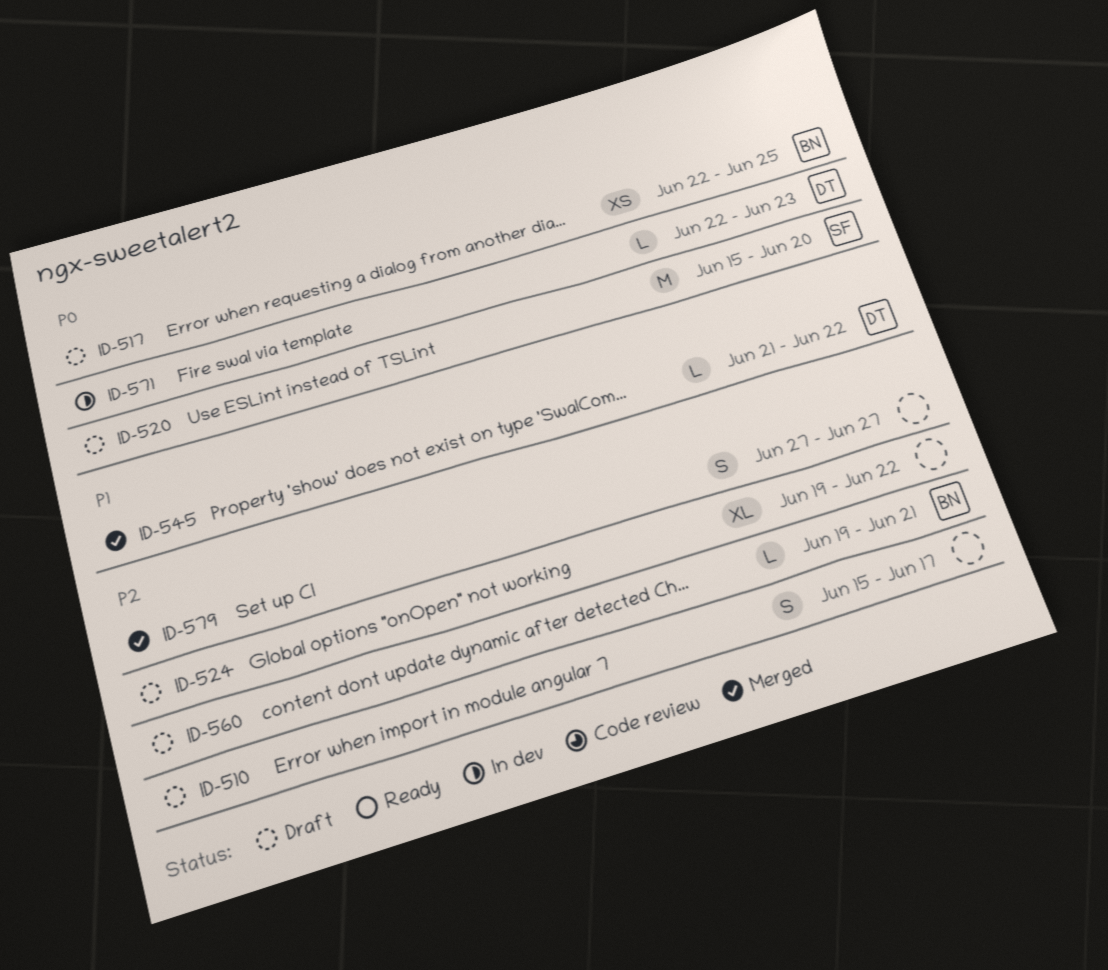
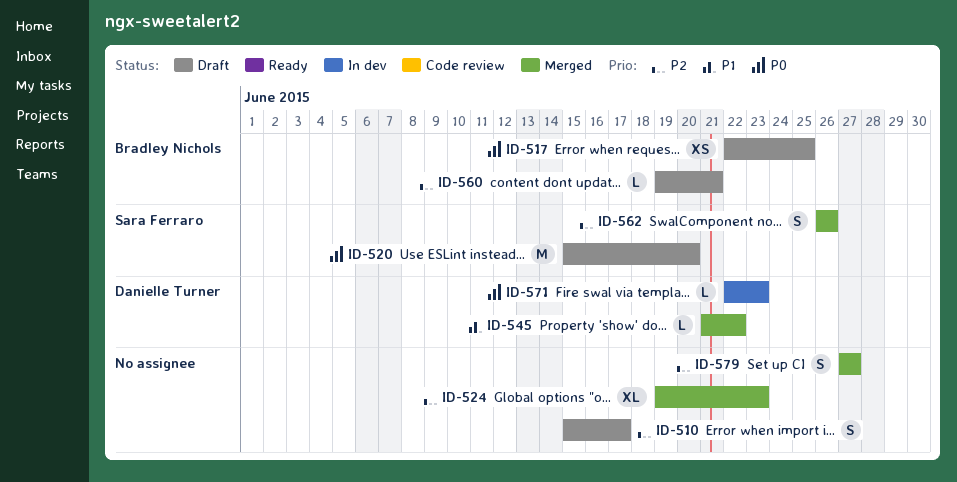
ID-524, status: Draft -> Merged
ID-524, due: Jun 22 -> Jun 23
ID-562: none -> present

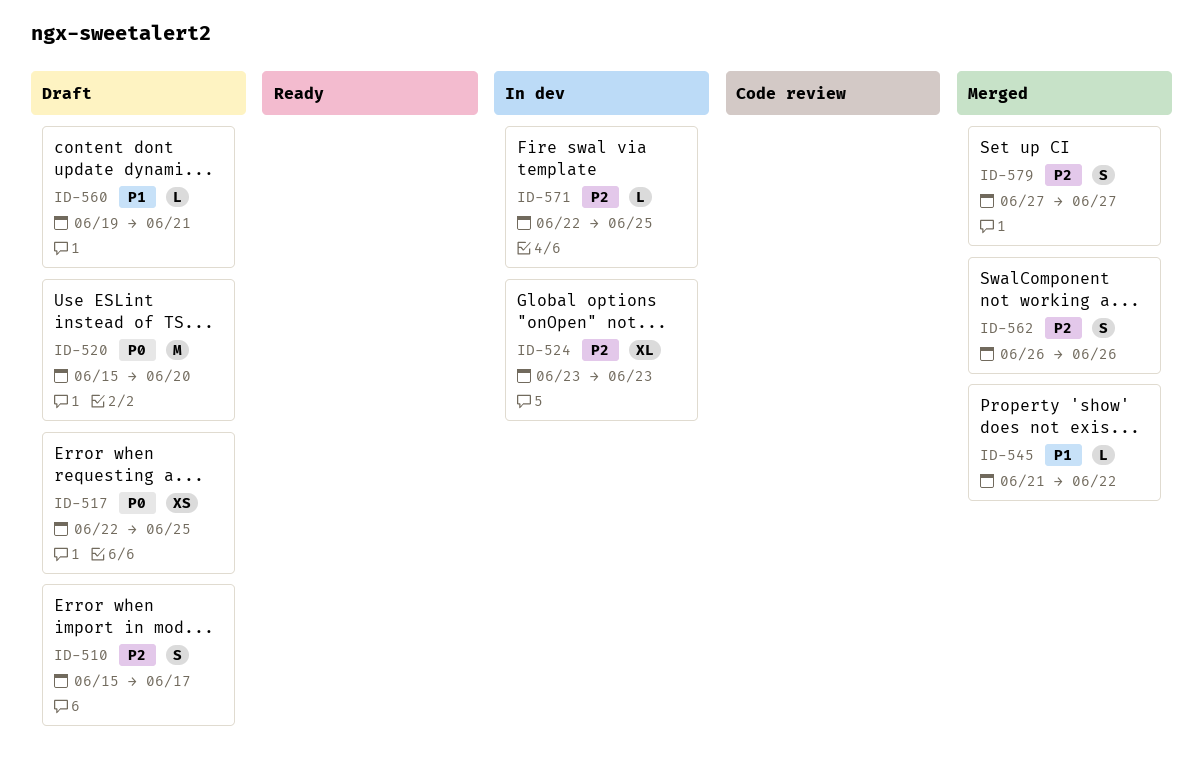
ID-524, status: Merged -> In dev
ID-524, start: Jun 19 -> Jun 23
ID-560, priority: P2 -> P1
ID-571, priority: P0 -> P2
ID-571, due: Jun 23 -> Jun 25

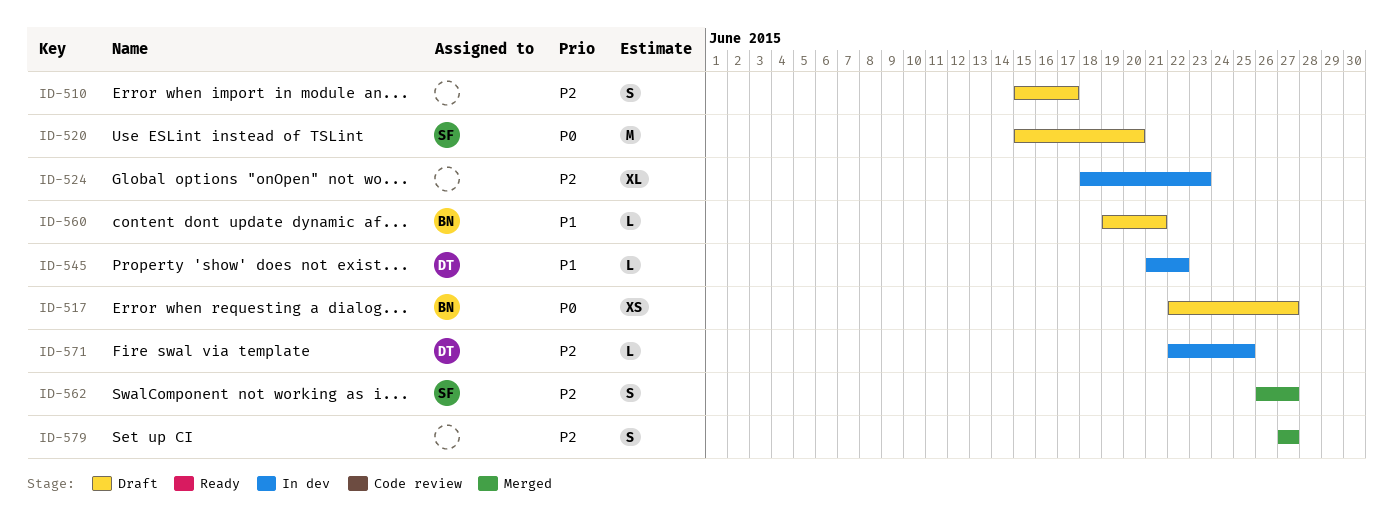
ID-517, due: Jun 25 -> Jun 27
ID-524, start: Jun 23 -> Jun 18
ID-545, status: Merged -> In dev
ID-562, due: Jun 26 -> Jun 27

